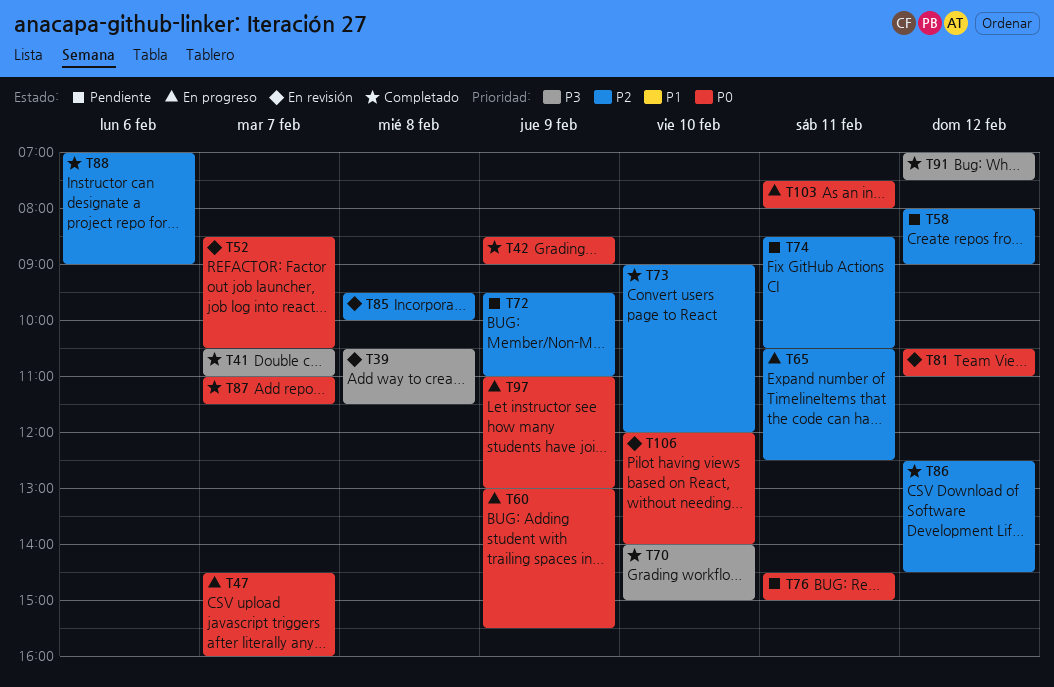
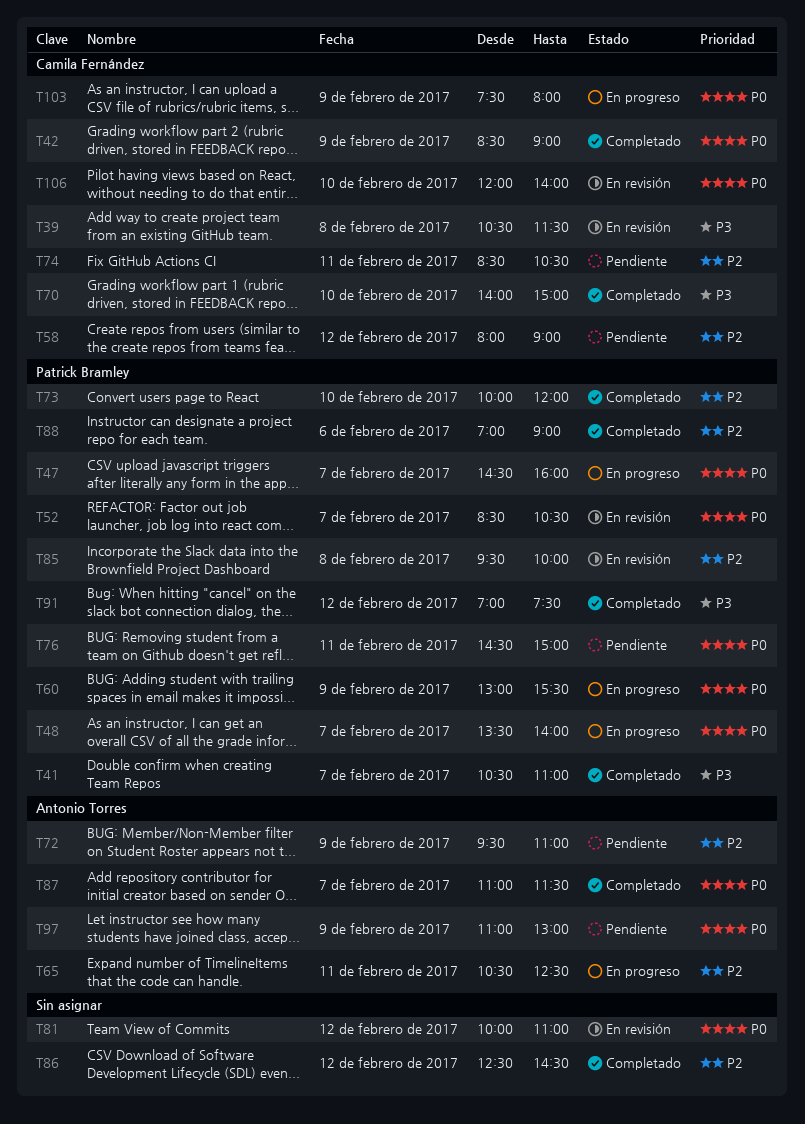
T48: none -> present
T73, begins: 09:00 -> 10:00
T81, begins: 10:30 -> 10:00
T97, status: En progreso -> Pendiente
T103, day: Feb 11 -> Feb 9

